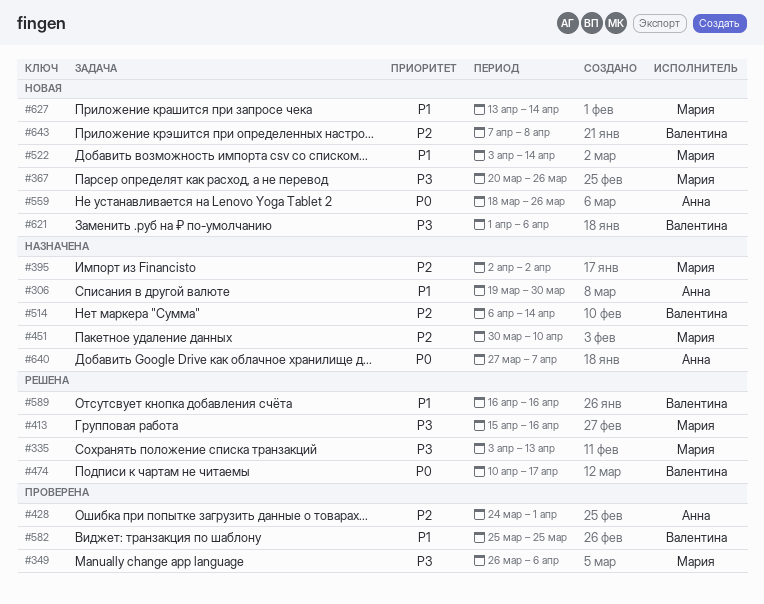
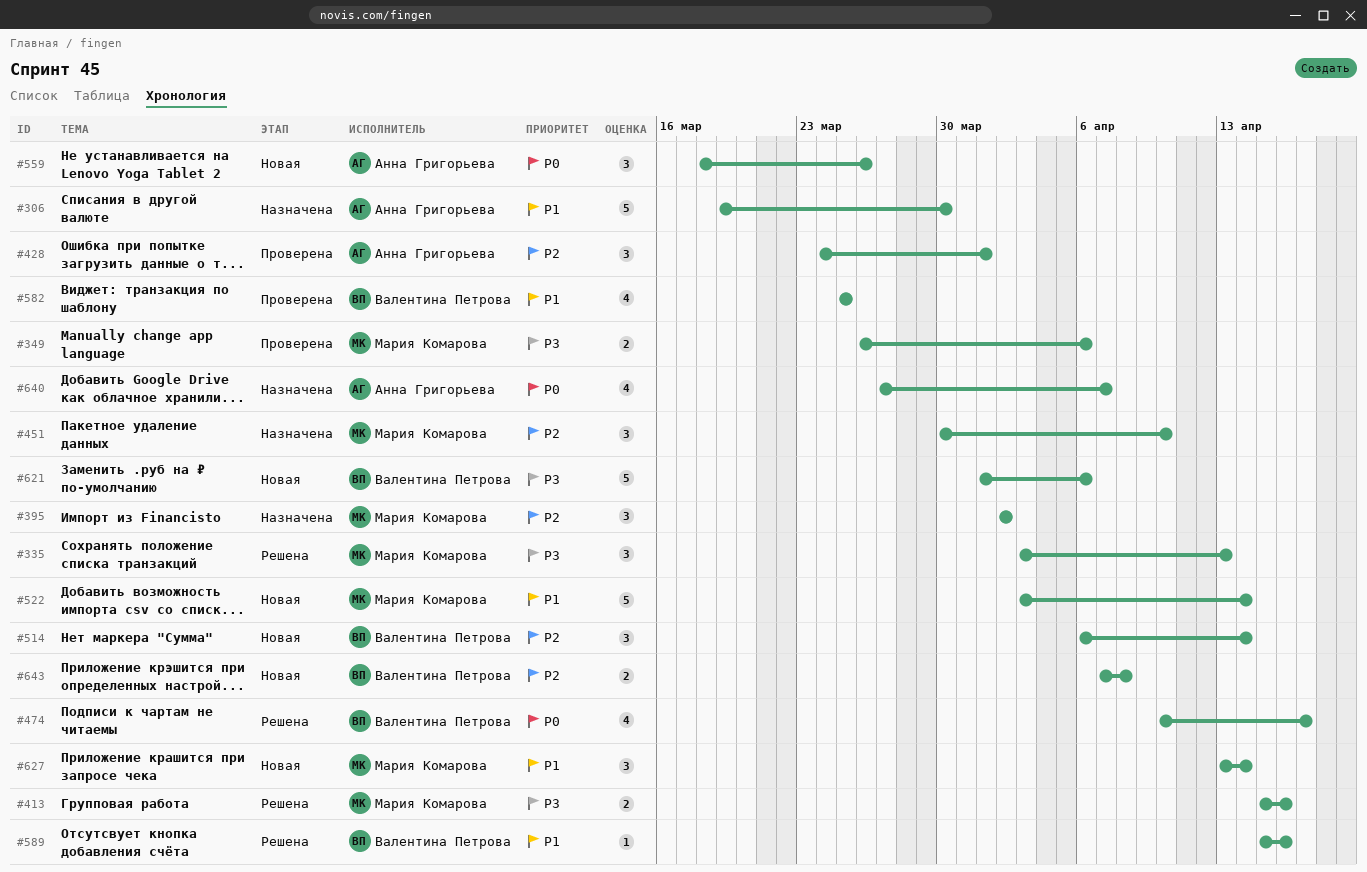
#367: present -> none
#514, status: Назначена -> Новая
#589, start: Apr 16 -> Apr 15

